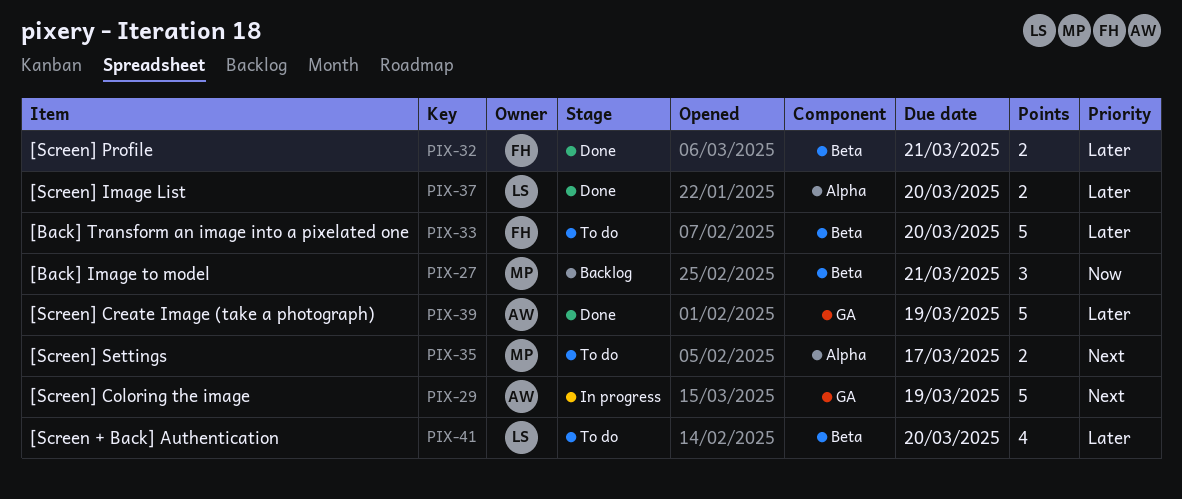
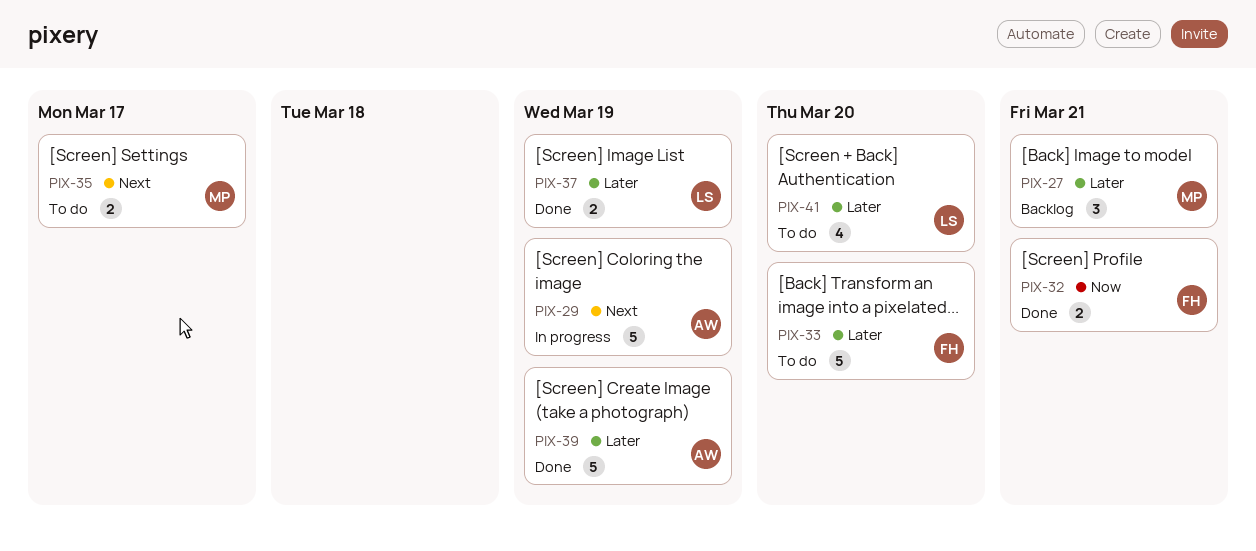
PIX-27, priority: Now -> Later
PIX-32, priority: Later -> Now
PIX-37, due: Mar 20 -> Mar 19

